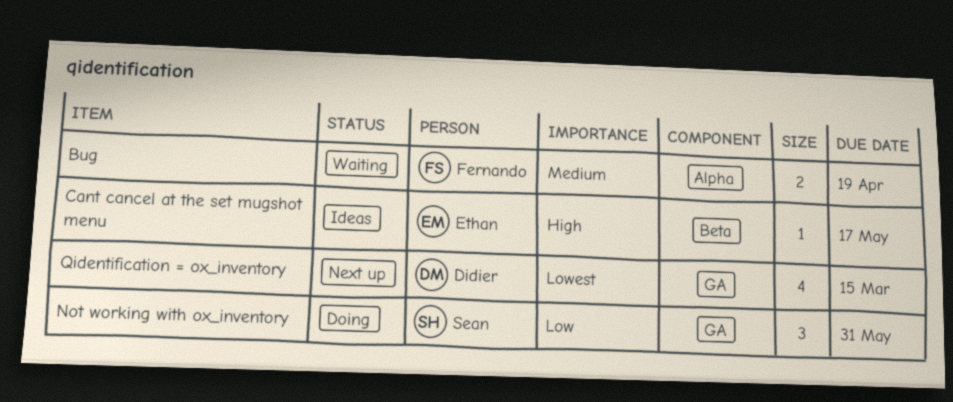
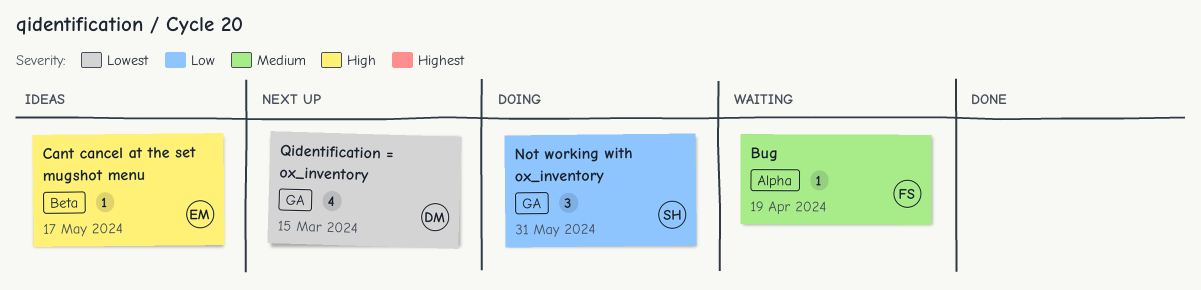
Bug, estimate: 2 -> 1

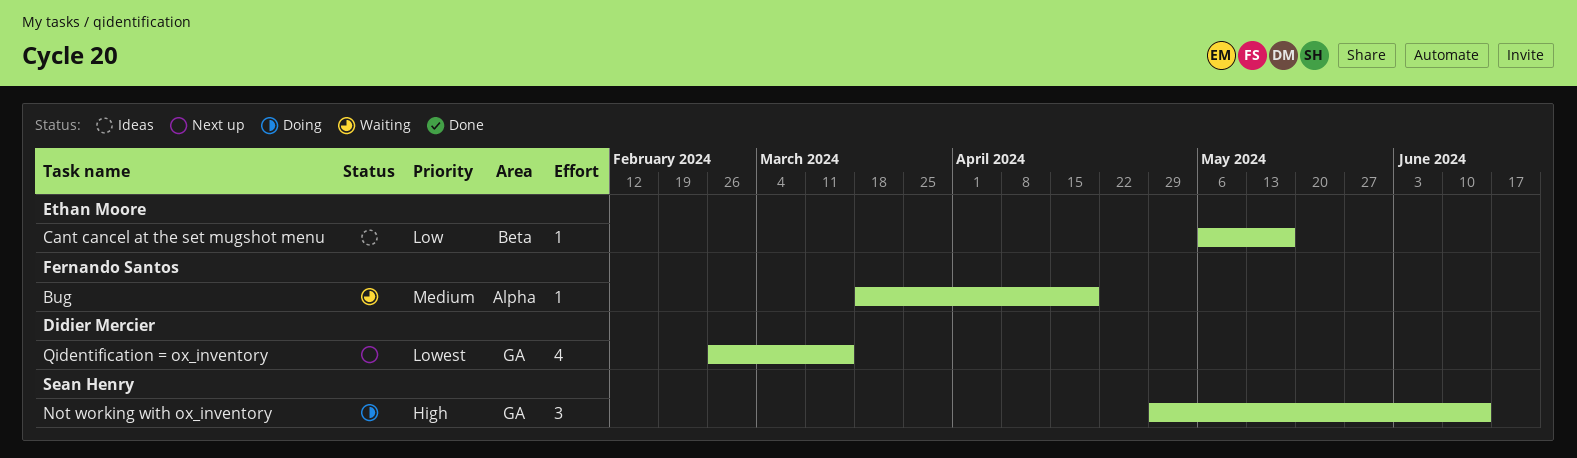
Cant cancel at the set mugshot menu, priority: High -> Low
Not working with ox_inventory, priority: Low -> High
Not working with ox_inventory, due: May 31 -> Jun 14

